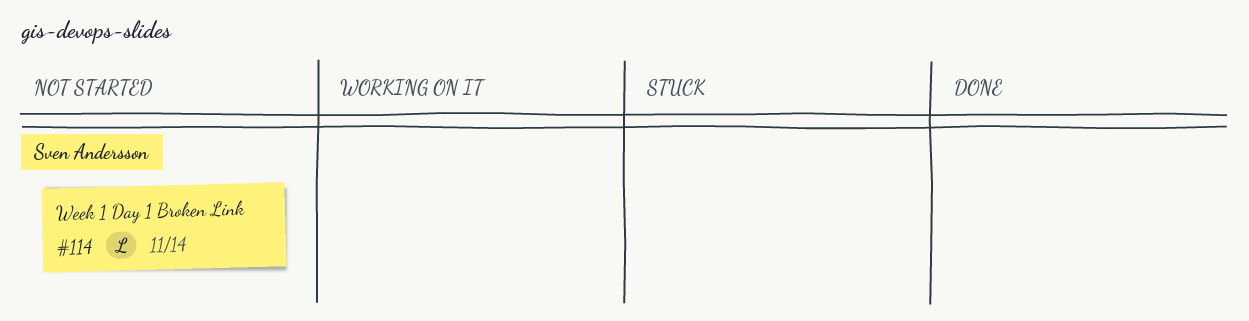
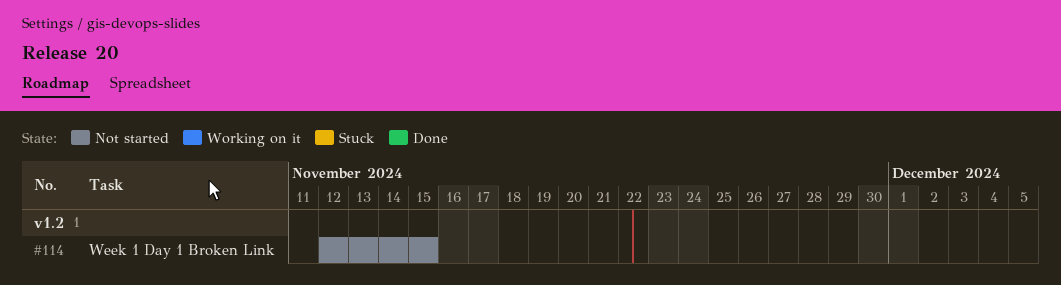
#114, due: Nov 14 -> Nov 15

